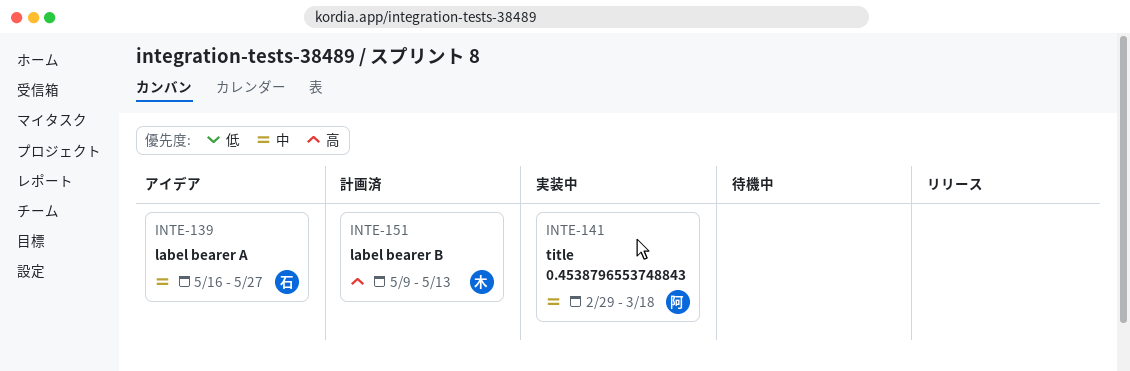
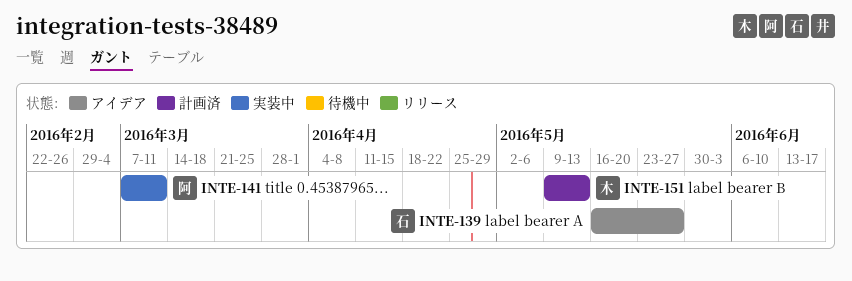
INTE-141, start: Feb 29 -> Mar 7
INTE-141, due: Mar 18 -> Mar 11

